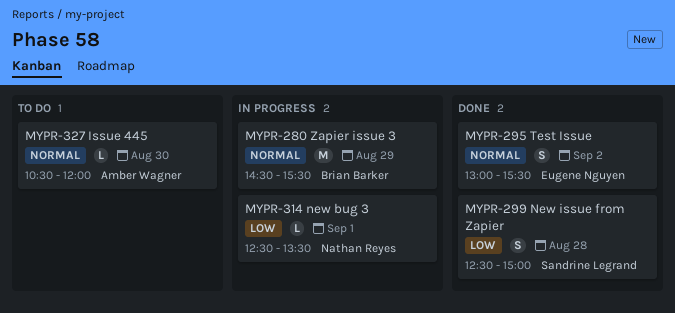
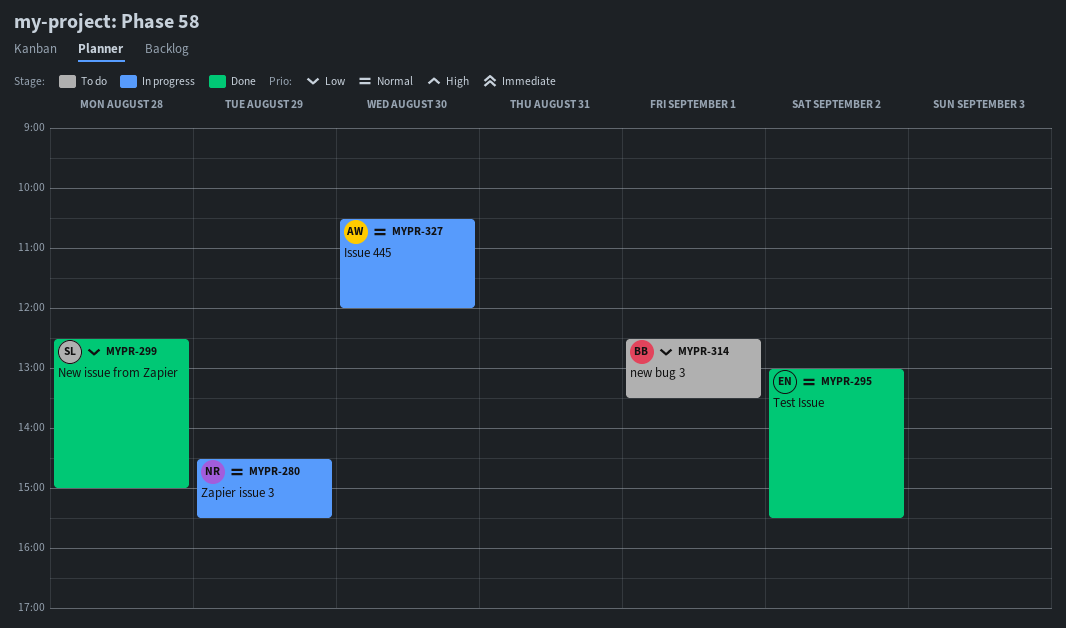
MYPR-280, owner: Brian Barker -> Nathan Reyes
MYPR-314, status: In progress -> To do
MYPR-314, owner: Nathan Reyes -> Brian Barker
MYPR-327, status: To do -> In progress

